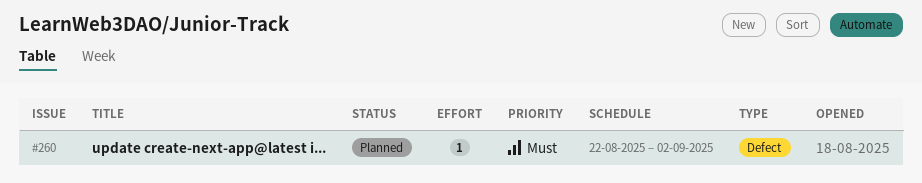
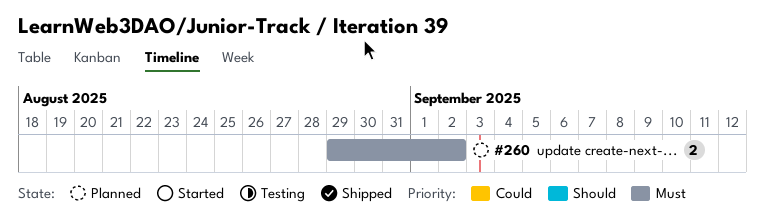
#260, estimate: 1 -> 2
#260, start: Aug 22 -> Aug 29

